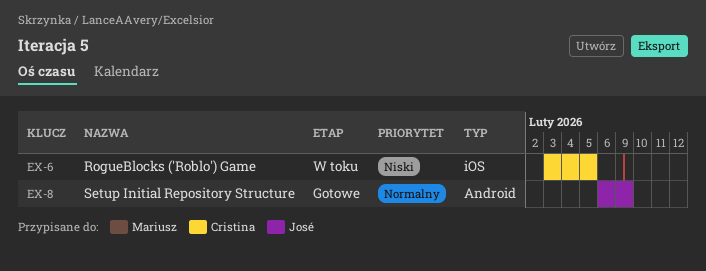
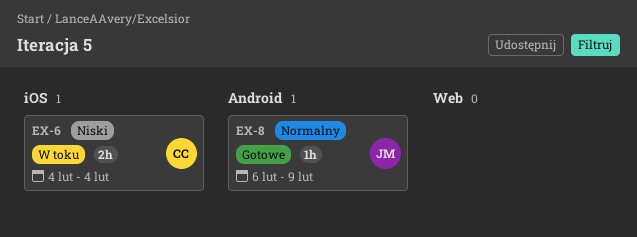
EX-6, start: Feb 3 -> Feb 4
EX-6, due: Feb 5 -> Feb 4

